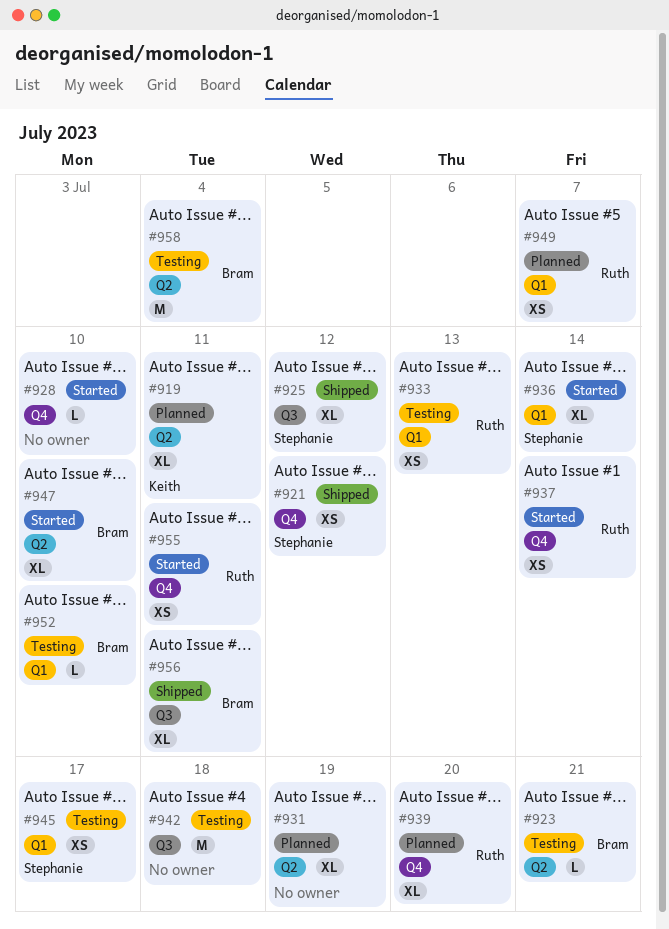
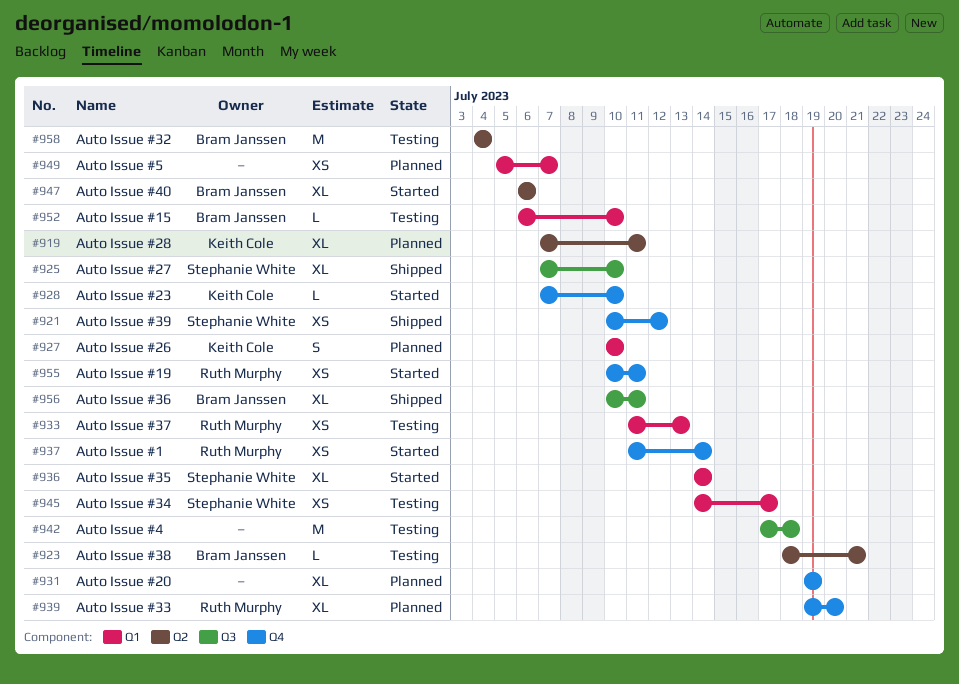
#925, due: Jul 12 -> Jul 10
#927: none -> present
#928, owner: none -> Keith Cole
#931, label: Q2 -> Q4
#947, due: Jul 10 -> Jul 6
#949, owner: Ruth Murphy -> none

